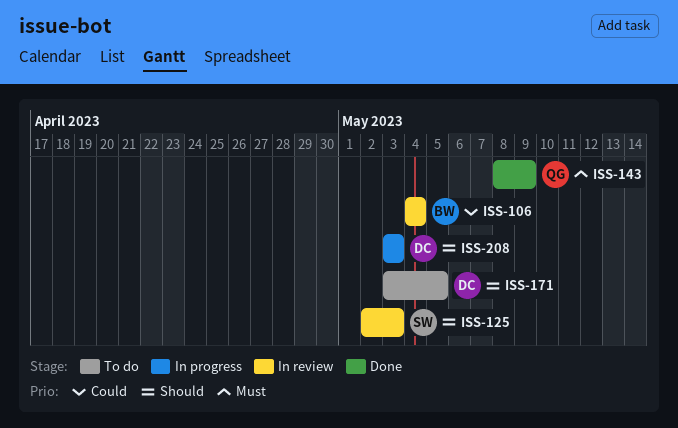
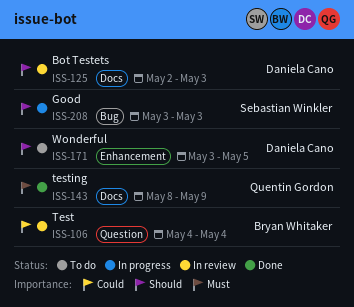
ISS-125, owner: Sebastian Winkler -> Daniela Cano
ISS-208, owner: Daniela Cano -> Sebastian Winkler

